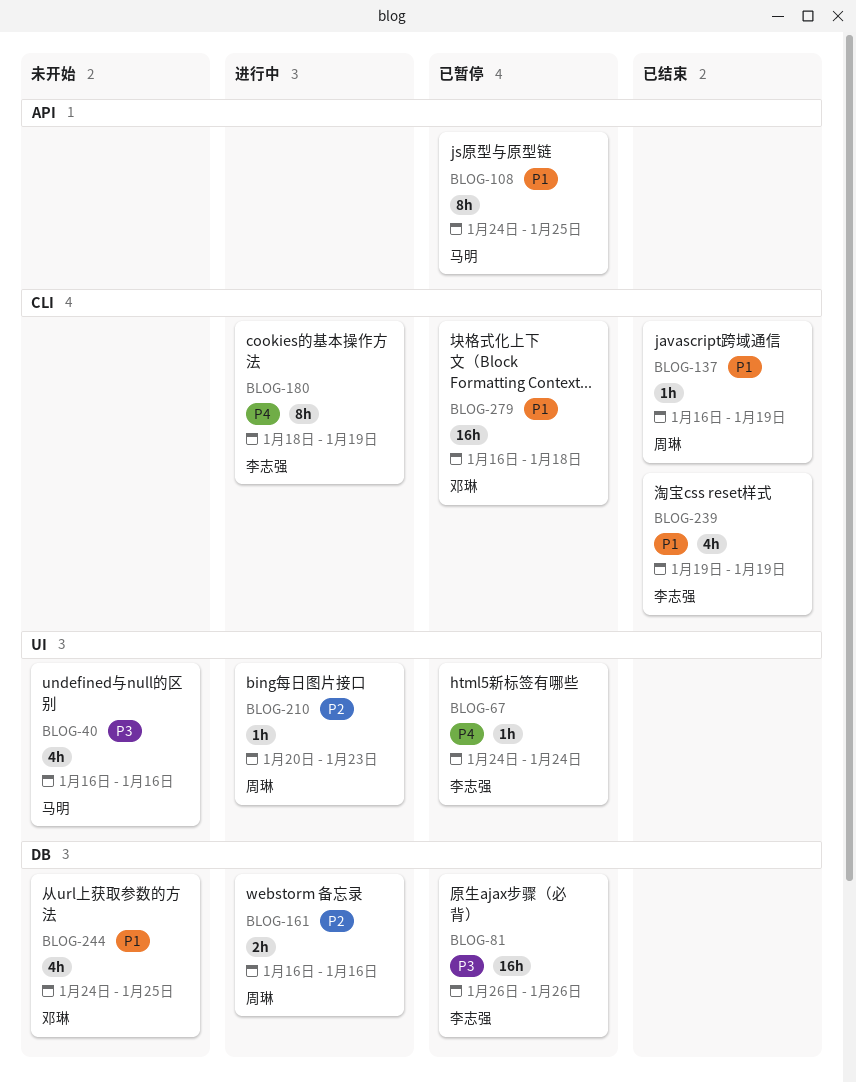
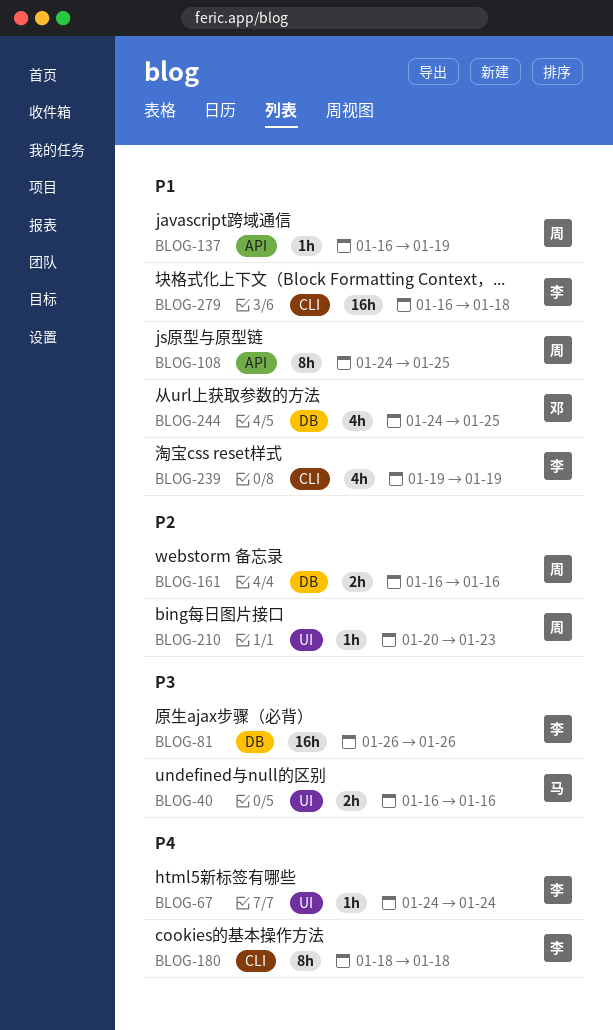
BLOG-40, estimate: 4h -> 2h
BLOG-108, owner: 马明 -> 周琳
BLOG-137, label: CLI -> API
BLOG-180, due: Jan 19 -> Jan 18
BLOG-279, owner: 邓琳 -> 李志强

